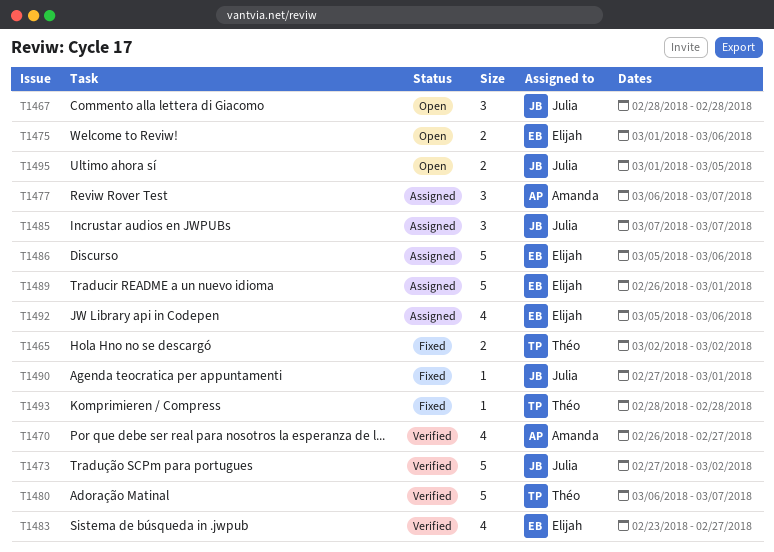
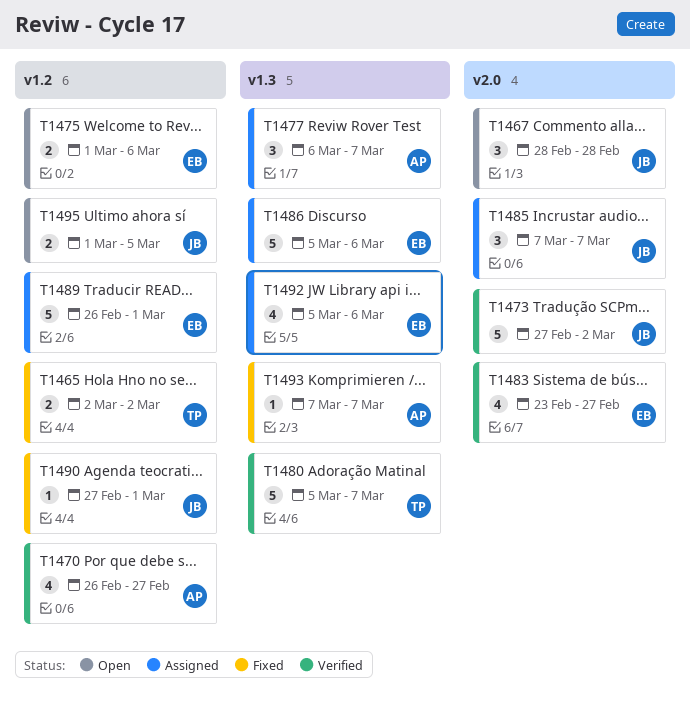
T1480, start: Mar 6 -> Mar 5
T1493, owner: Théo -> Amanda
T1493, start: Feb 28 -> Mar 7
T1493, due: Feb 28 -> Mar 7

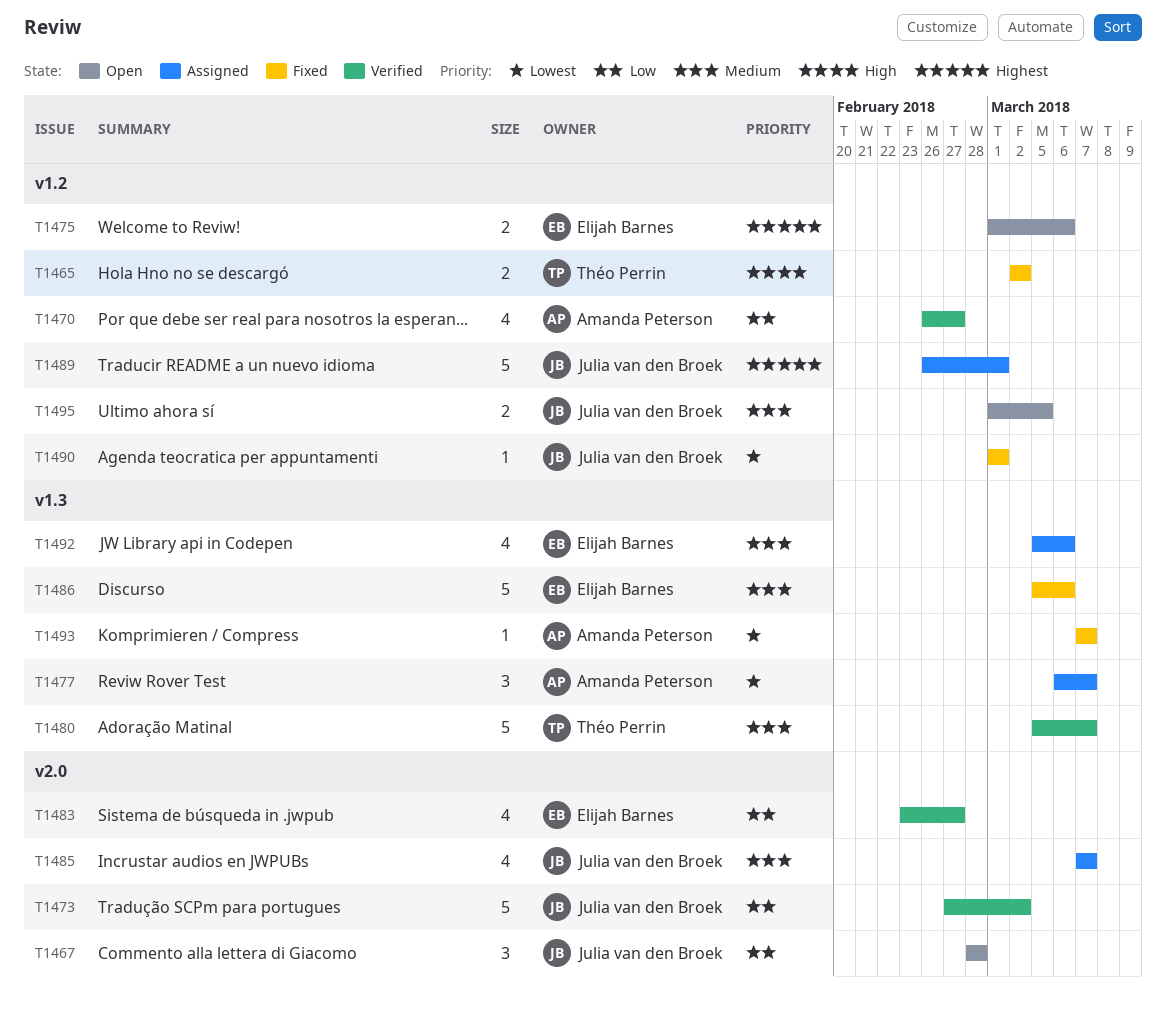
T1485, estimate: 3 -> 4
T1486, status: Assigned -> Fixed
T1489, owner: Elijah Barnes -> Julia van den Broek
T1490, start: Feb 27 -> Mar 1

